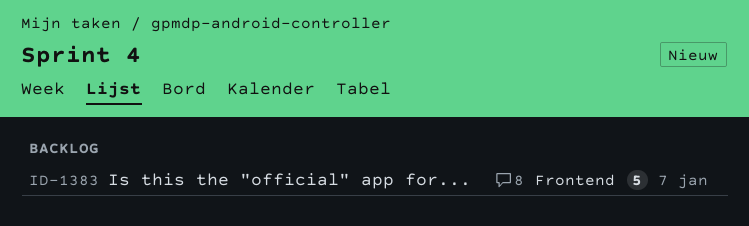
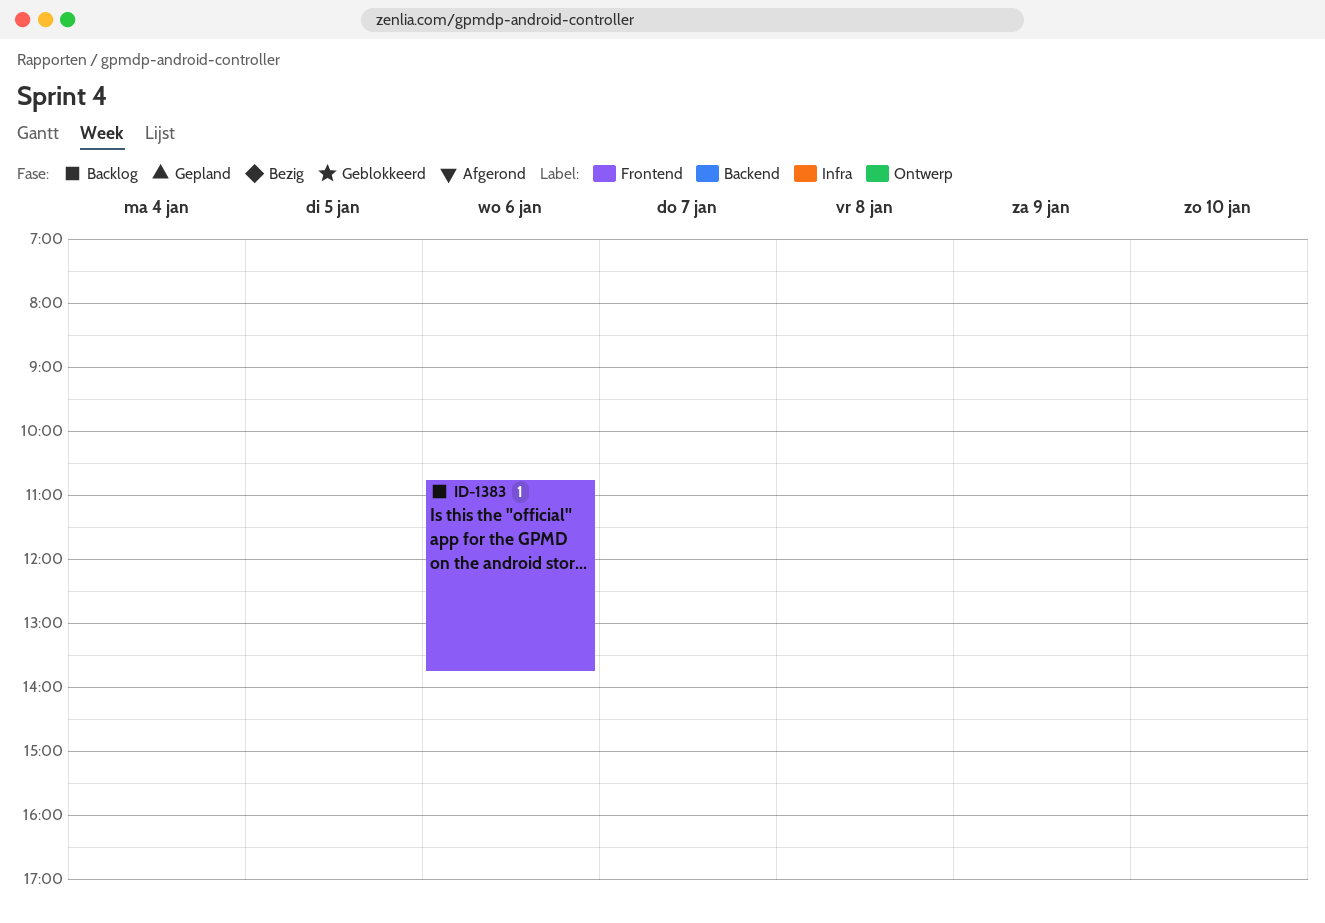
ID-1383, estimate: 5 -> 1
ID-1383, day: Jan 7 -> Jan 6

